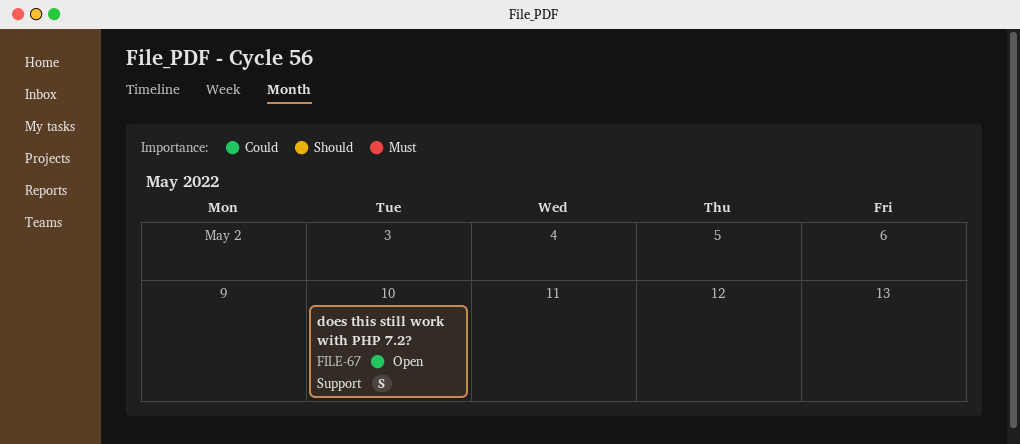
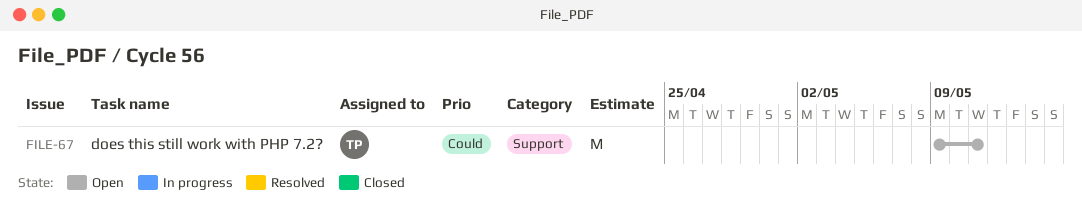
FILE-67, estimate: S -> M
FILE-67, due: May 10 -> May 11

